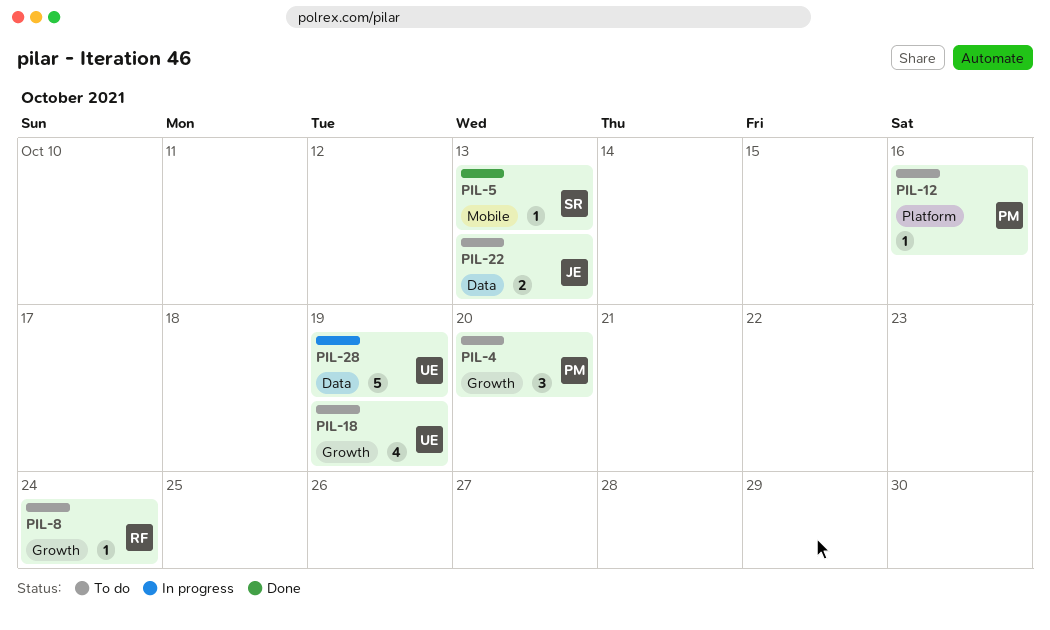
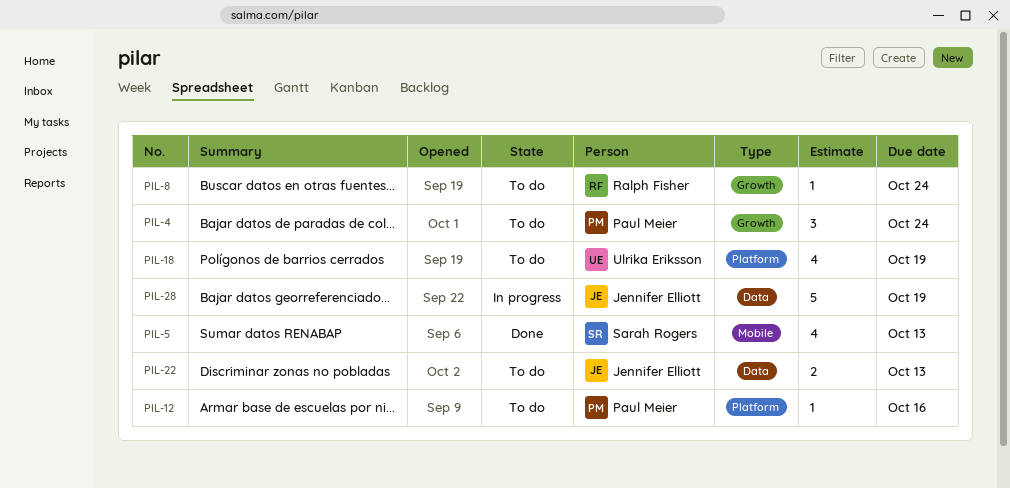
PIL-4, due: Oct 20 -> Oct 24
PIL-5, estimate: 1 -> 4
PIL-18, label: Growth -> Platform
PIL-28, owner: Ulrika Eriksson -> Jennifer Elliott

